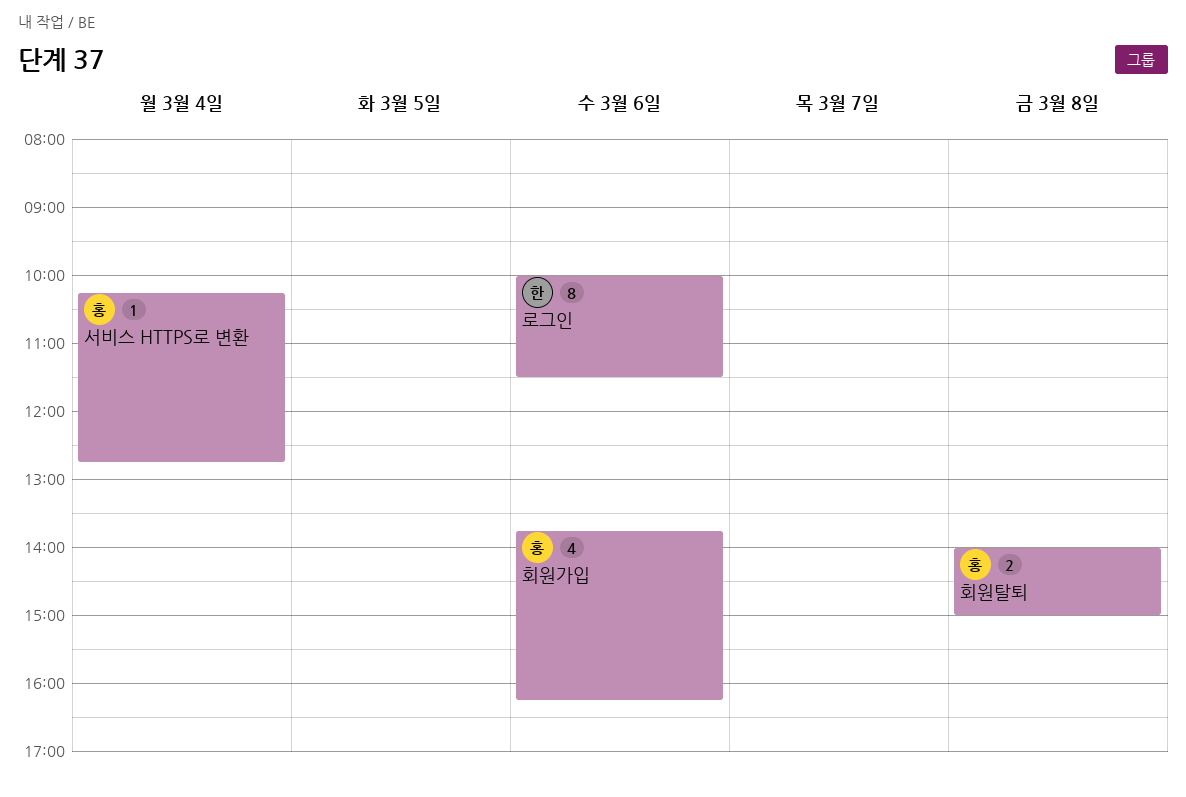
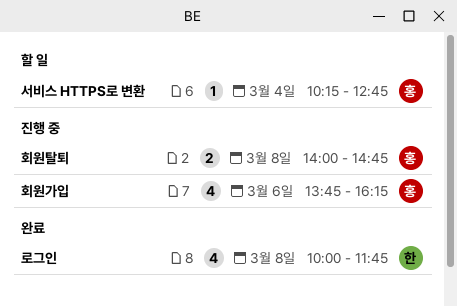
로그인, estimate: 8 -> 4
로그인, day: Mar 6 -> Mar 8
로그인, ends: 11:30 -> 11:45
회원탈퇴, ends: 15:00 -> 14:45

